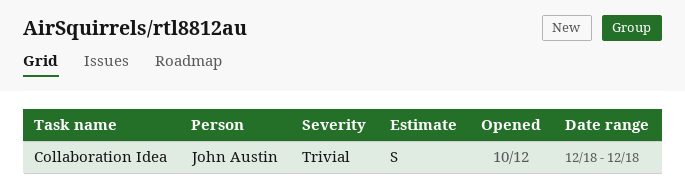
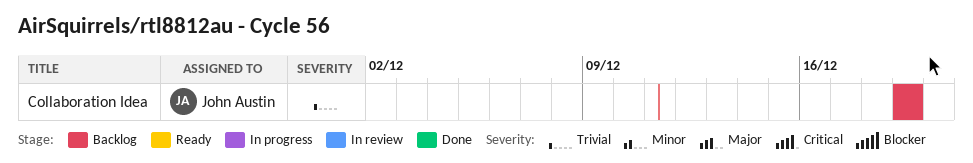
Collaboration Idea, start: Dec 18 -> Dec 19
Collaboration Idea, due: Dec 18 -> Dec 19

